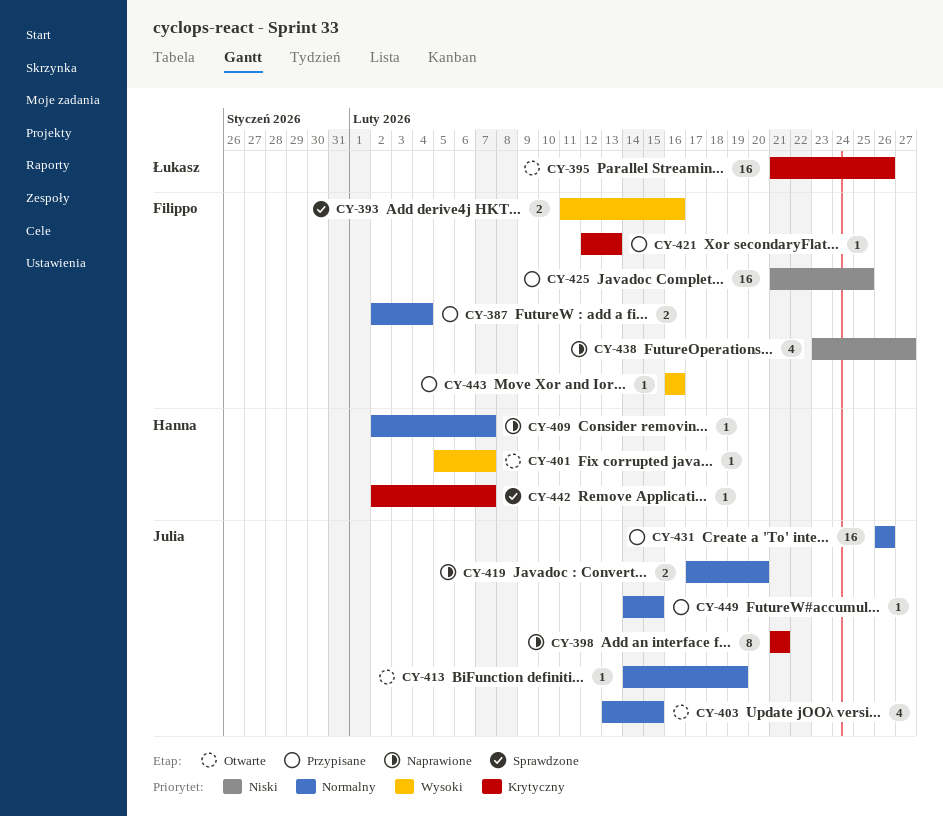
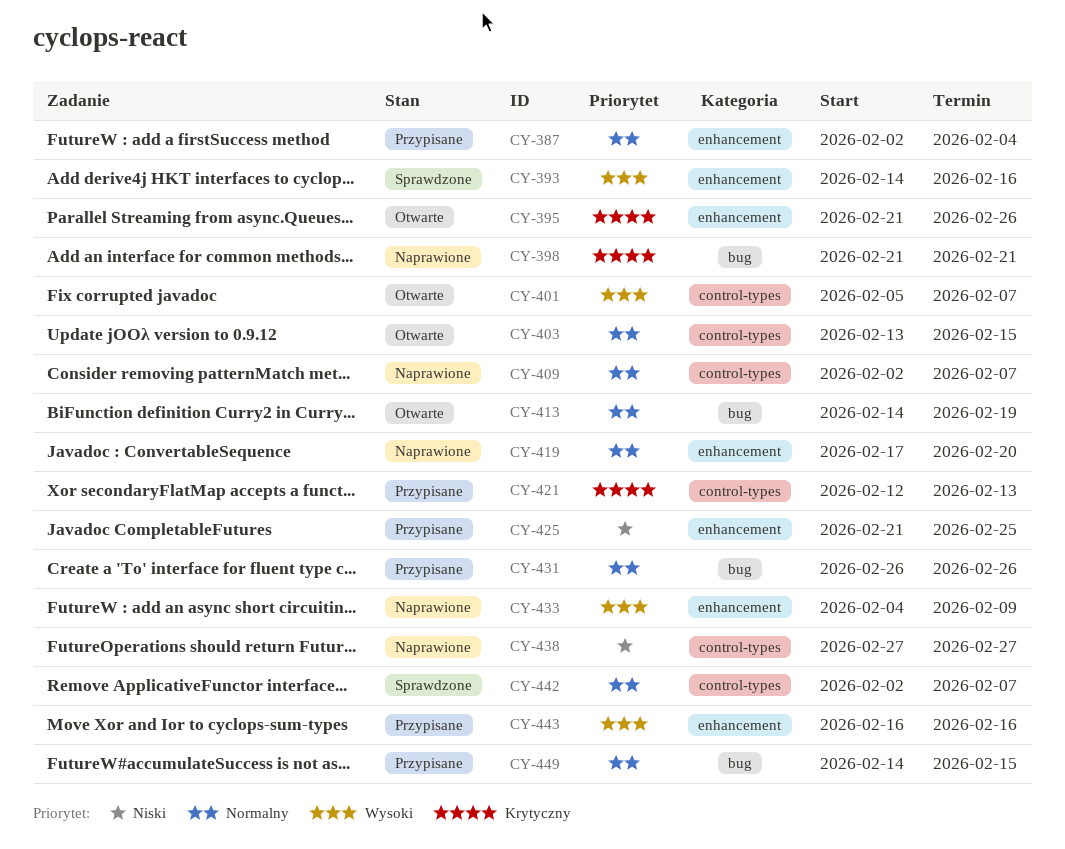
CY-393, start: Feb 11 -> Feb 14
CY-433: none -> present
CY-438, start: Feb 23 -> Feb 27
CY-442, priority: Krytyczny -> Normalny

